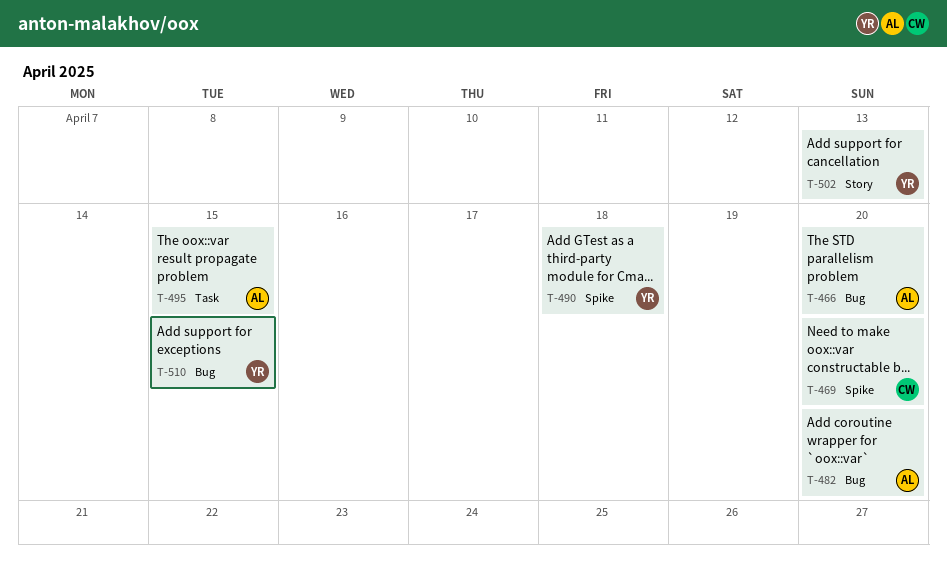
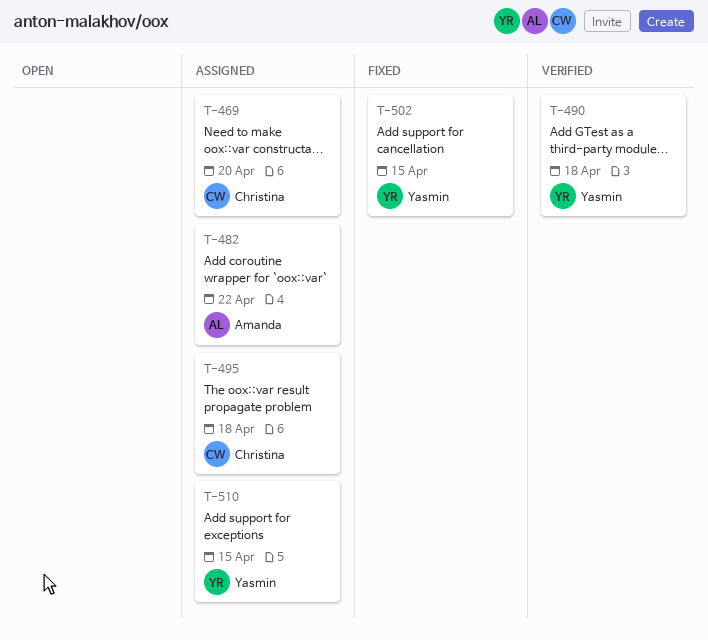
T-466: present -> none
T-482, due: Apr 20 -> Apr 22
T-495, owner: Amanda -> Christina
T-495, due: Apr 15 -> Apr 18
T-502, due: Apr 13 -> Apr 15

